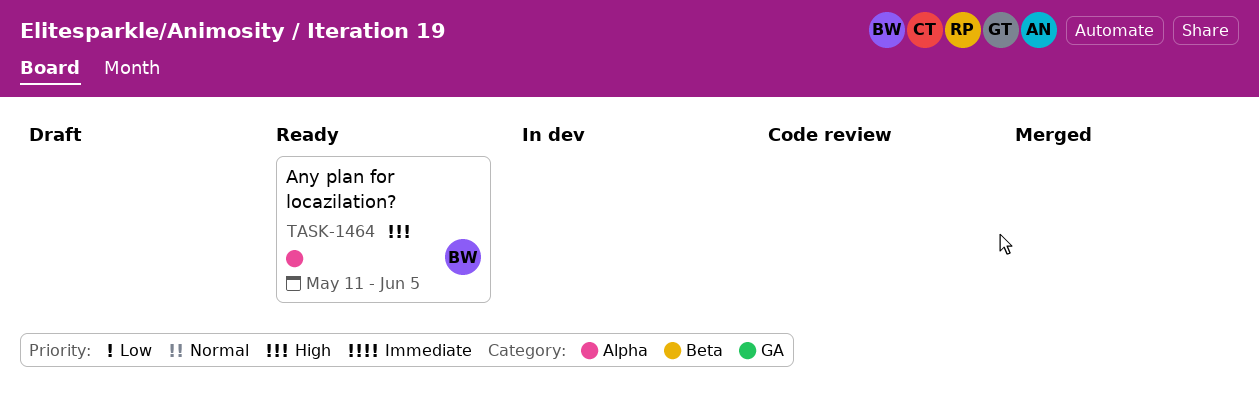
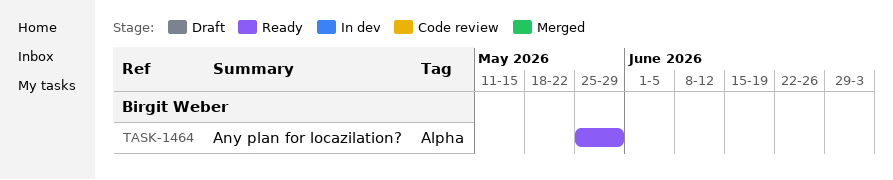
TASK-1464, start: May 11 -> May 25
TASK-1464, due: Jun 5 -> May 29

